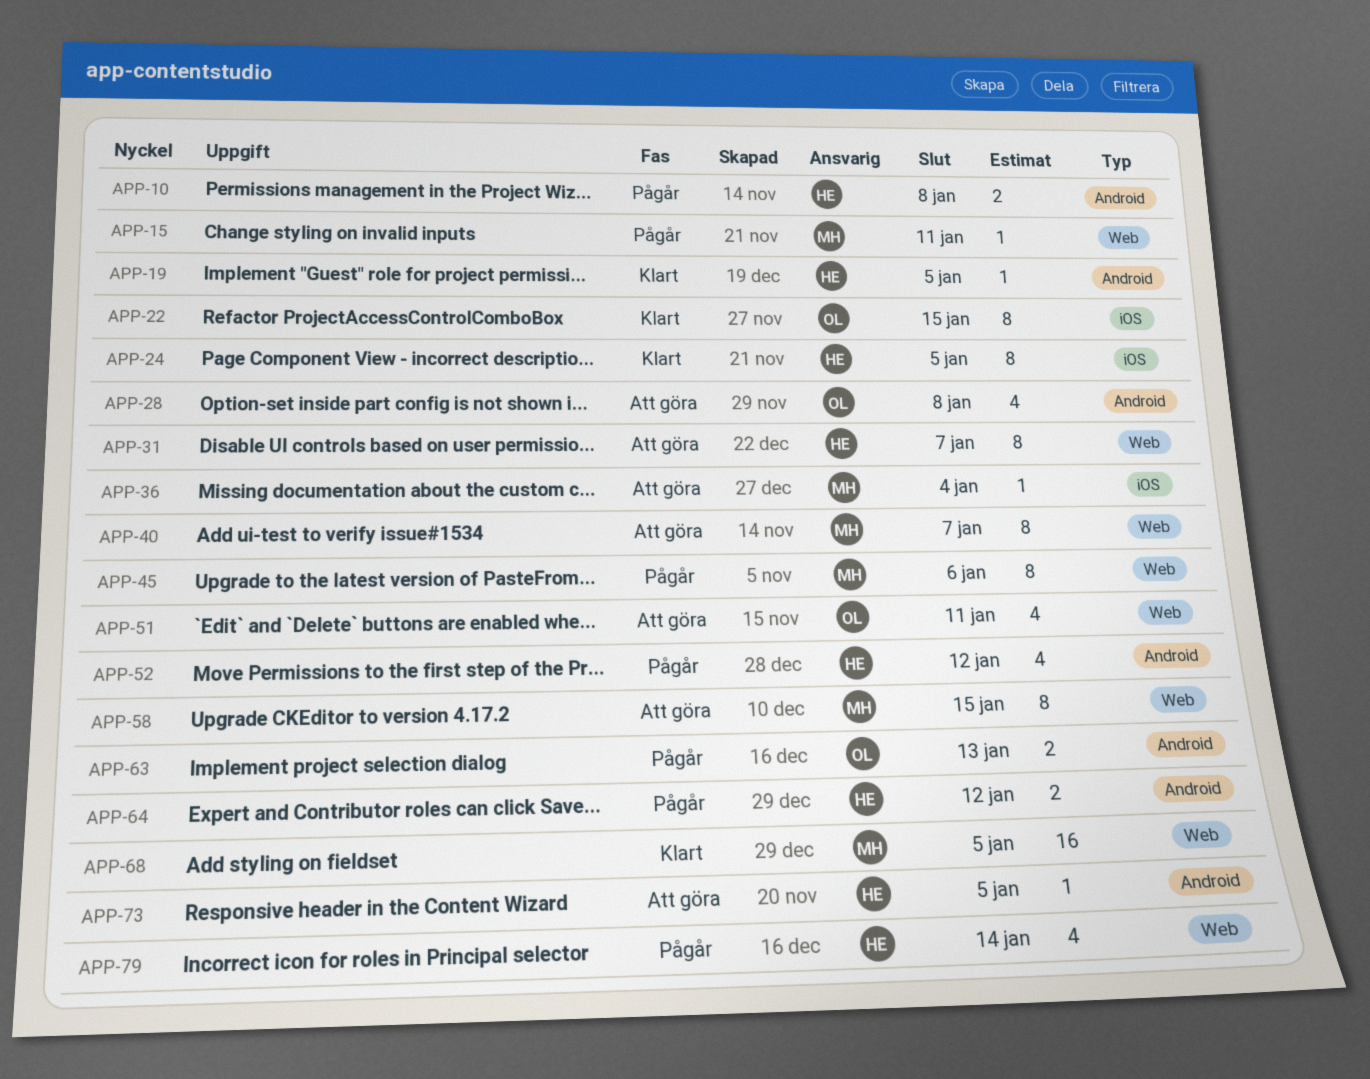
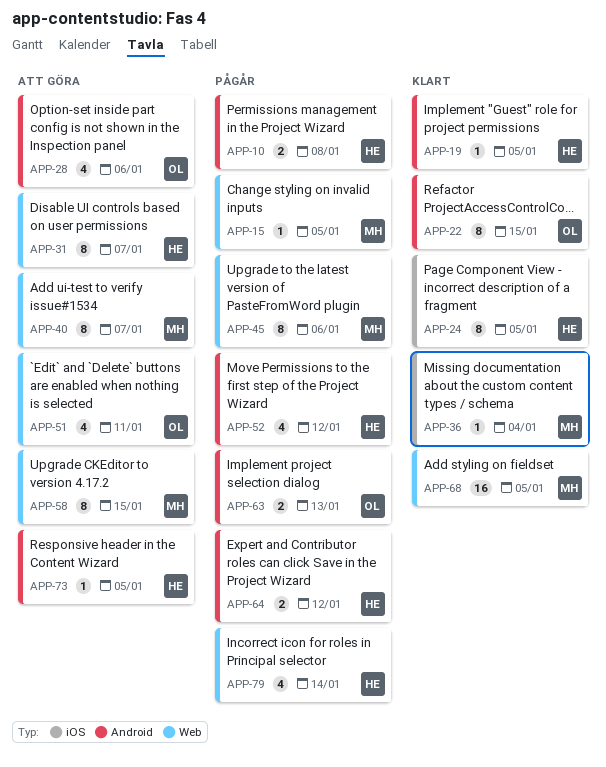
APP-15, due: Jan 11 -> Jan 5
APP-22, label: iOS -> Android
APP-28, due: Jan 8 -> Jan 6
APP-36, status: Att göra -> Klart

